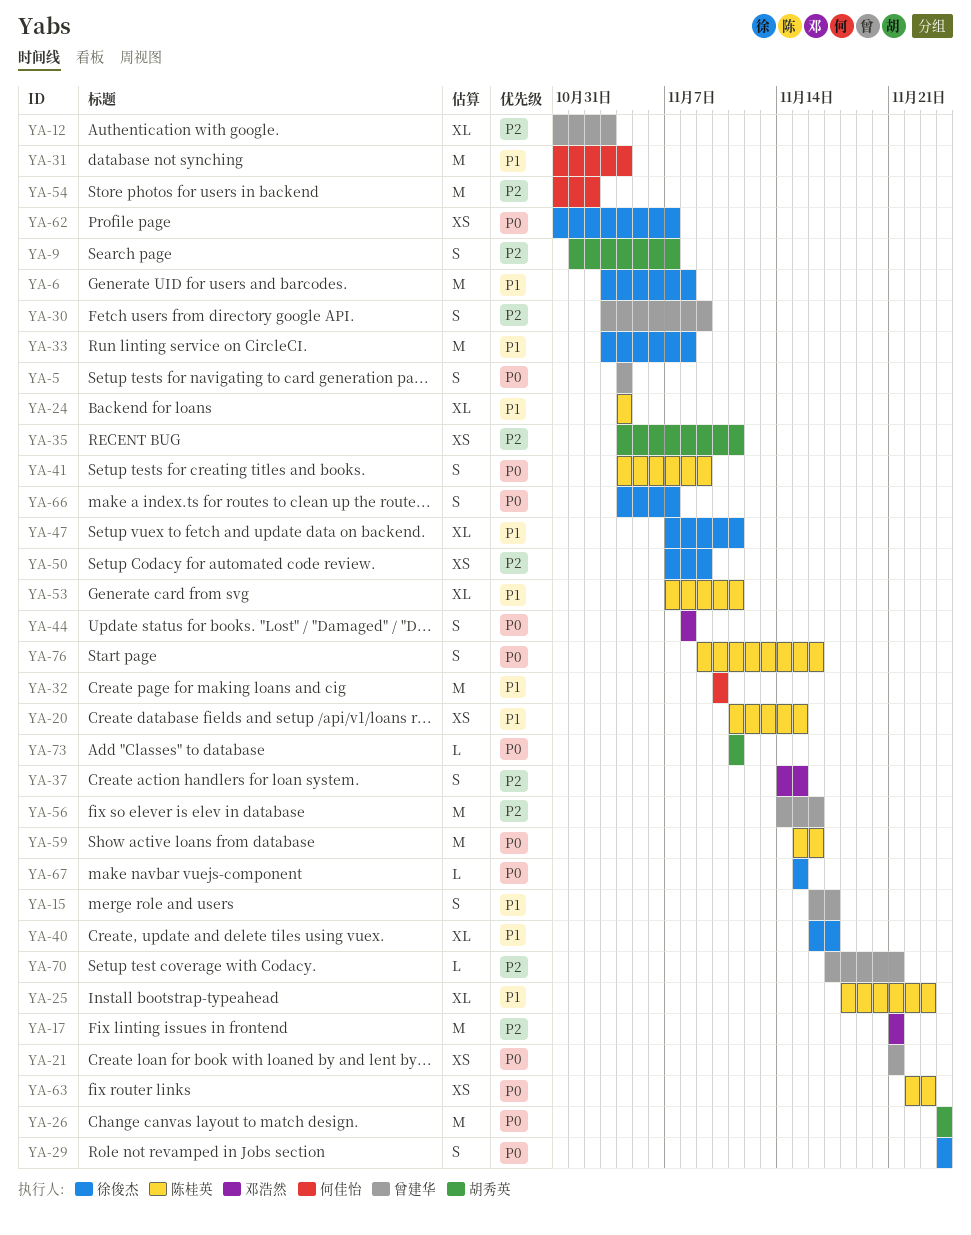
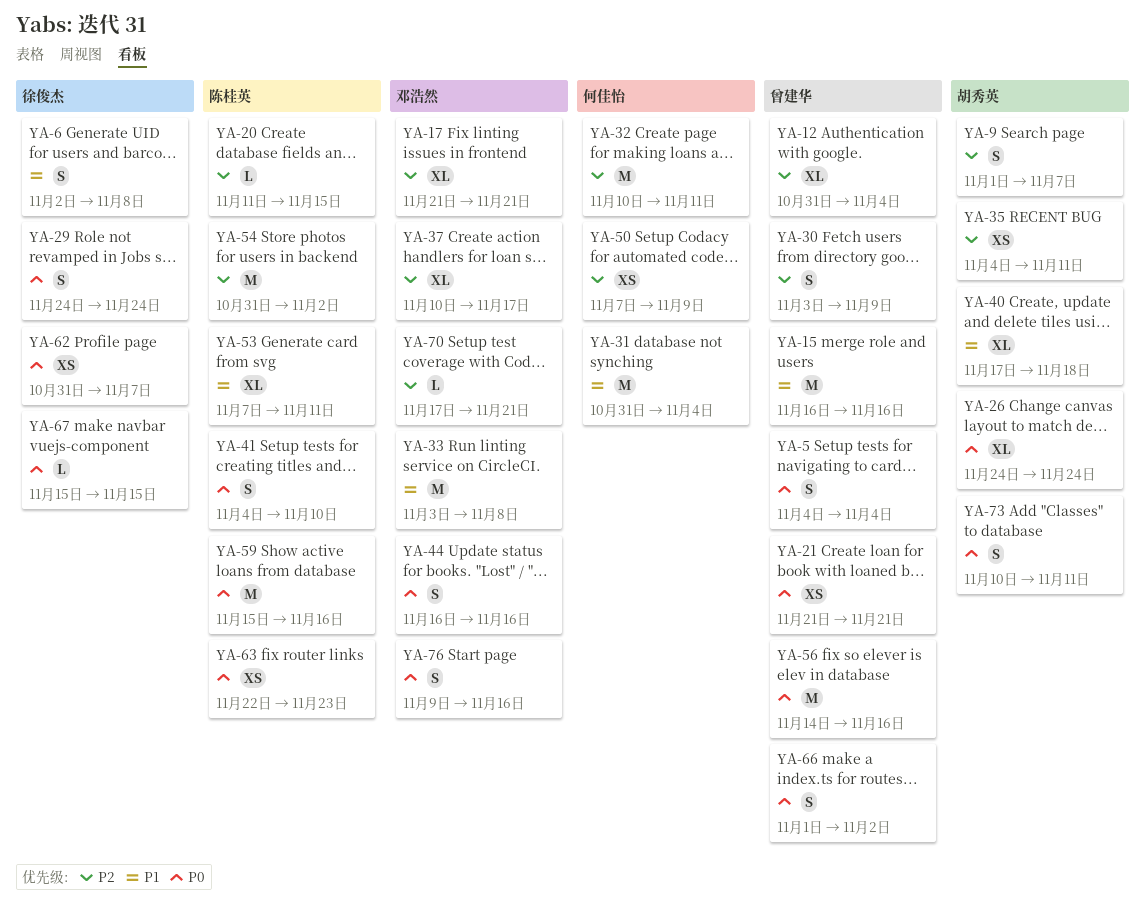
YA-6, estimate: M -> S
YA-6, start: Nov 3 -> Nov 2
YA-12, due: Nov 3 -> Nov 4
YA-15, estimate: S -> M
YA-15, due: Nov 17 -> Nov 16
YA-17, estimate: M -> XL
YA-20, priority: P1 -> P2
YA-20, estimate: XS -> L
YA-24: present -> none
YA-25: present -> none
YA-26, estimate: M -> XL
YA-32, priority: P1 -> P2
YA-32, due: Nov 10 -> Nov 11
YA-33, owner: 徐俊杰 -> 邓浩然
YA-37, estimate: S -> XL
YA-37, start: Nov 14 -> Nov 10
YA-37, due: Nov 15 -> Nov 17
YA-40, owner: 徐俊杰 -> 胡秀英
YA-40, start: Nov 16 -> Nov 17
YA-40, due: Nov 17 -> Nov 18
YA-41, due: Nov 9 -> Nov 10
YA-44, start: Nov 8 -> Nov 16
YA-44, due: Nov 8 -> Nov 16
YA-47: present -> none
YA-50, owner: 徐俊杰 -> 何佳怡
YA-54, owner: 何佳怡 -> 陈桂英
YA-56, priority: P2 -> P0
YA-66, owner: 徐俊杰 -> 曾建华
YA-66, start: Nov 4 -> Nov 1
YA-66, due: Nov 7 -> Nov 2
YA-70, owner: 曾建华 -> 邓浩然
YA-73, estimate: L -> S
YA-73, start: Nov 11 -> Nov 10
YA-76, owner: 陈桂英 -> 邓浩然

